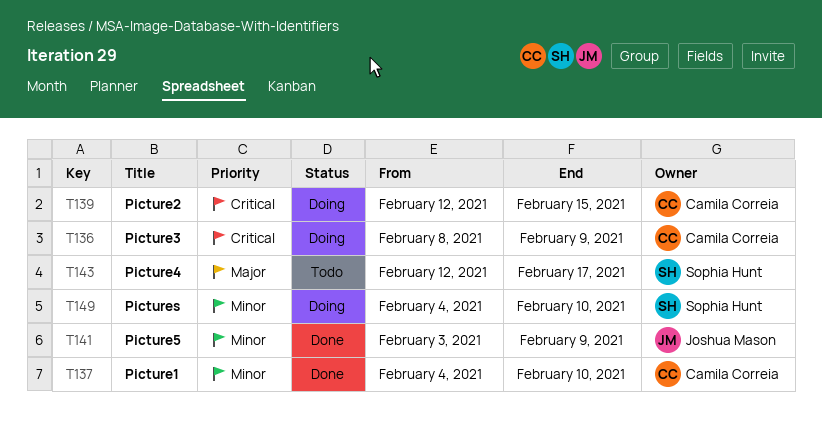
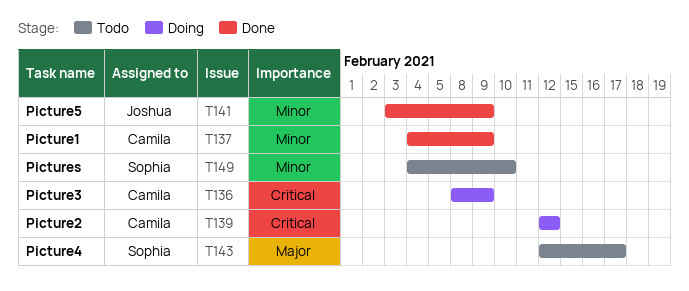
T137, due: Feb 10 -> Feb 9
T139, due: Feb 15 -> Feb 12
T149, status: Doing -> Todo

